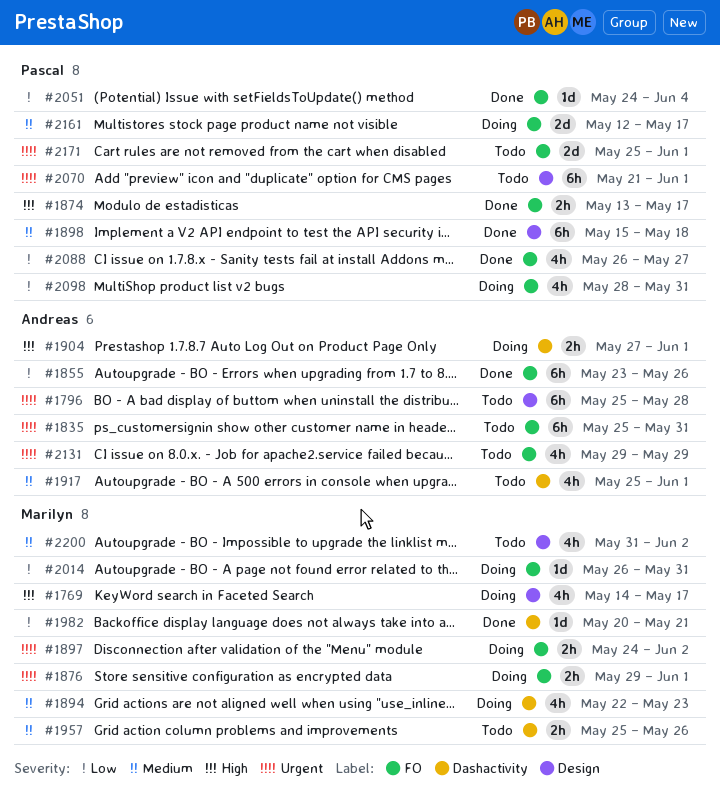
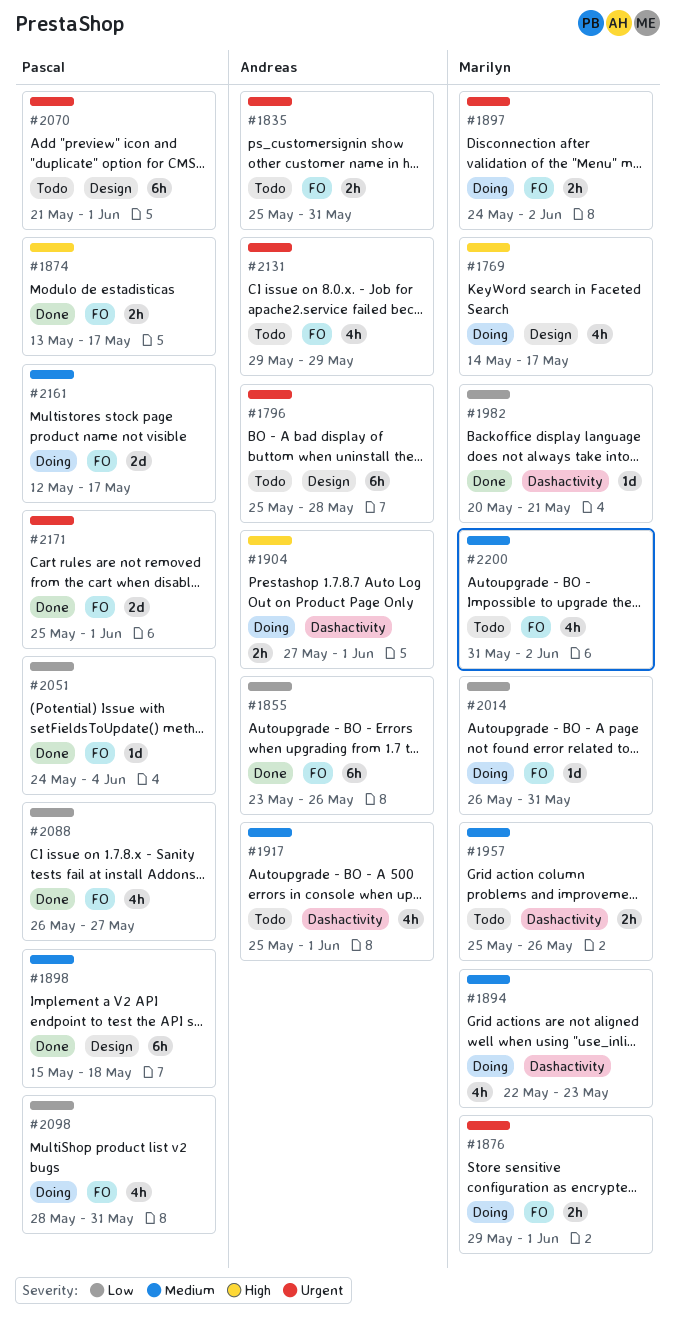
#1835, estimate: 6h -> 2h
#2171, status: Todo -> Done
#2200, label: Design -> FO

